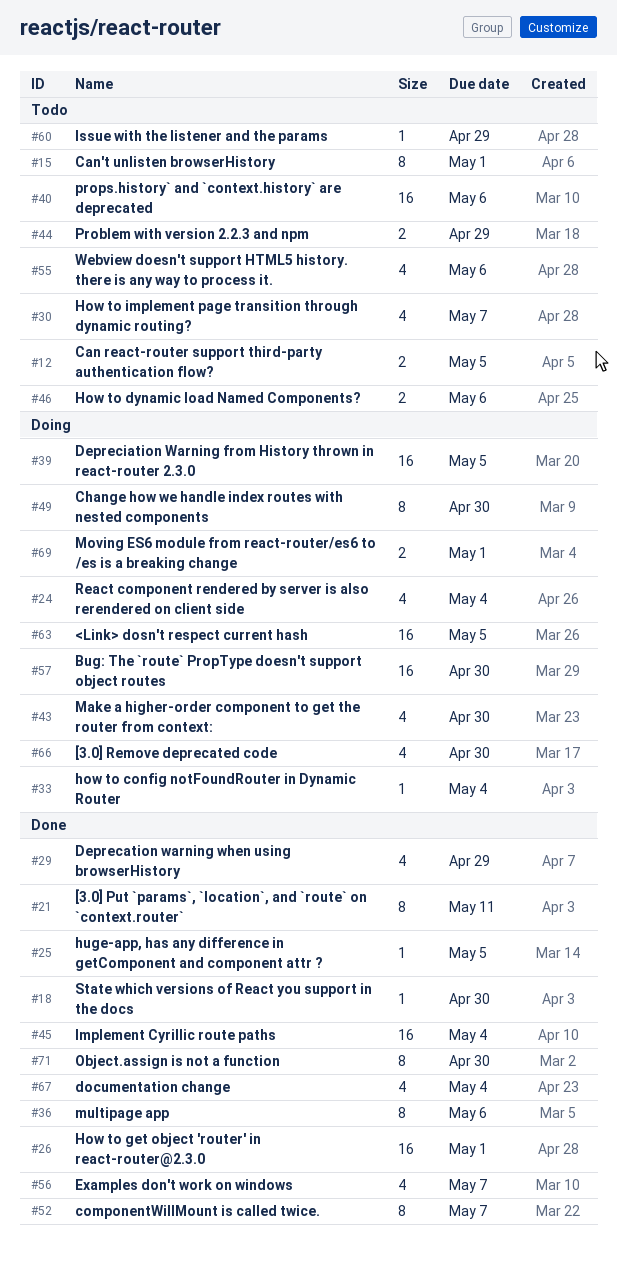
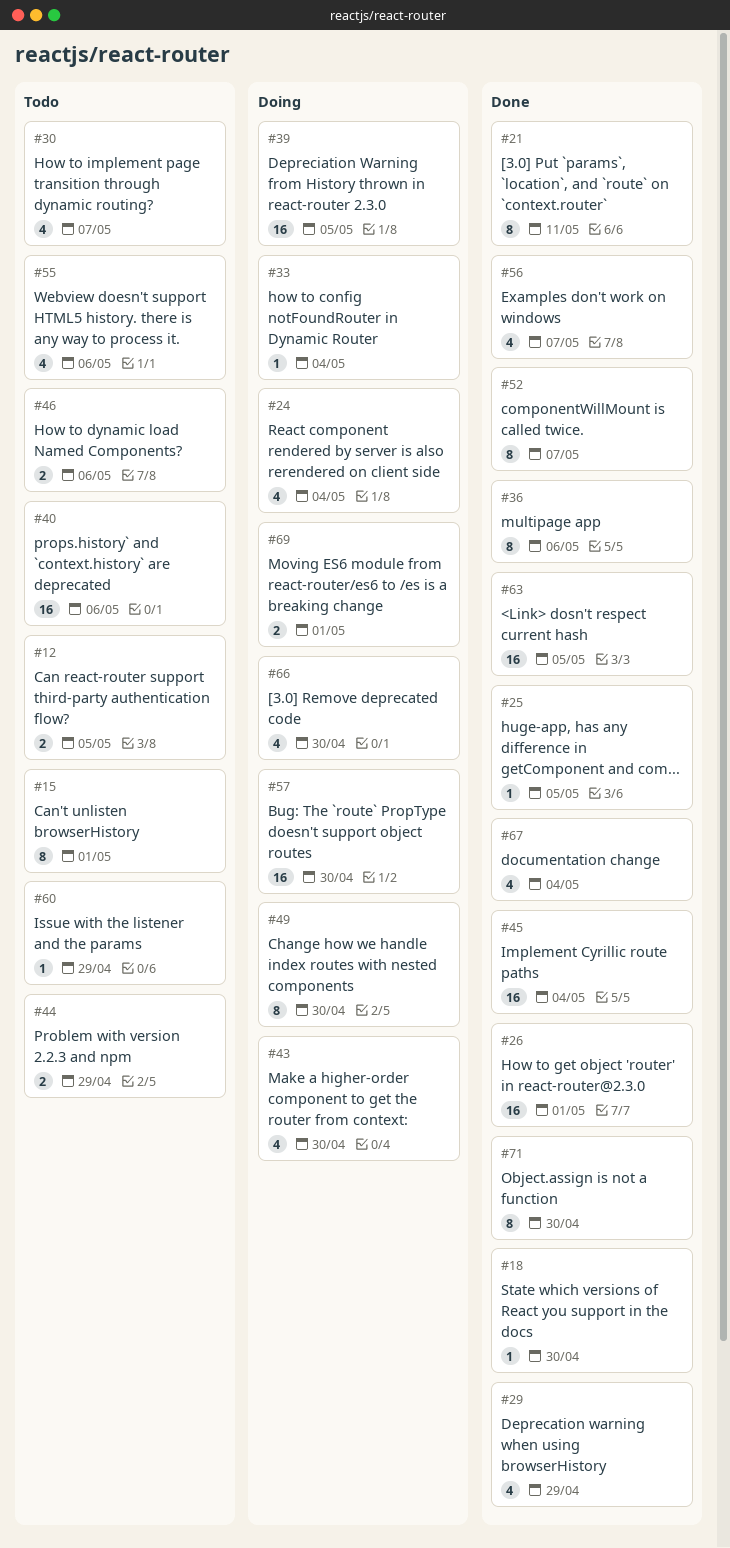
#63, status: Doing -> Done

